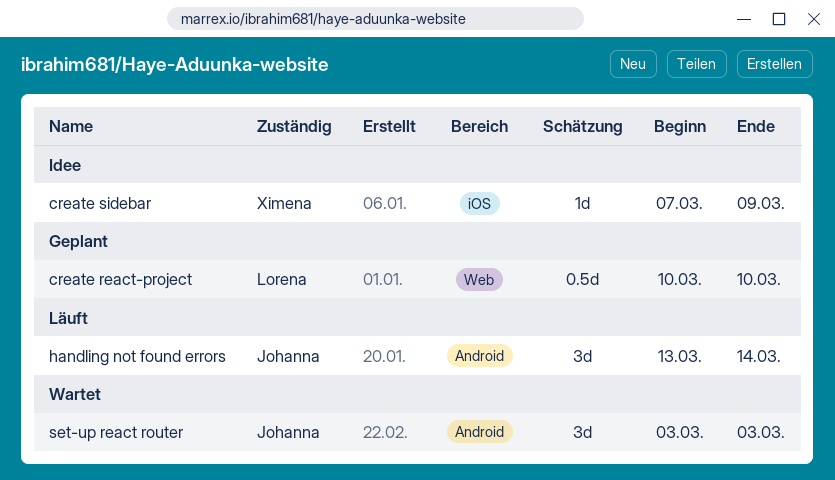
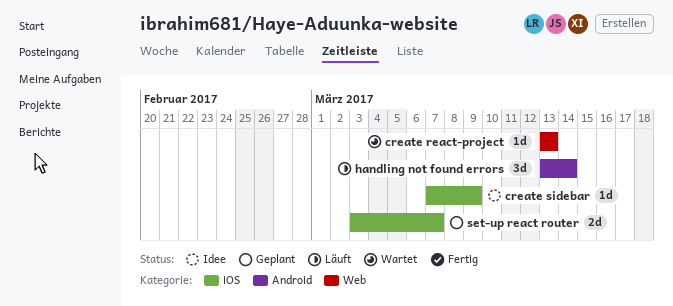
create react-project, status: Geplant -> Wartet
create react-project, estimate: 0.5d -> 1d
create react-project, start: Mar 10 -> Mar 13
create react-project, due: Mar 10 -> Mar 13
set-up react router, status: Wartet -> Geplant
set-up react router, label: Android -> iOS
set-up react router, estimate: 3d -> 2d
set-up react router, due: Mar 3 -> Mar 7

